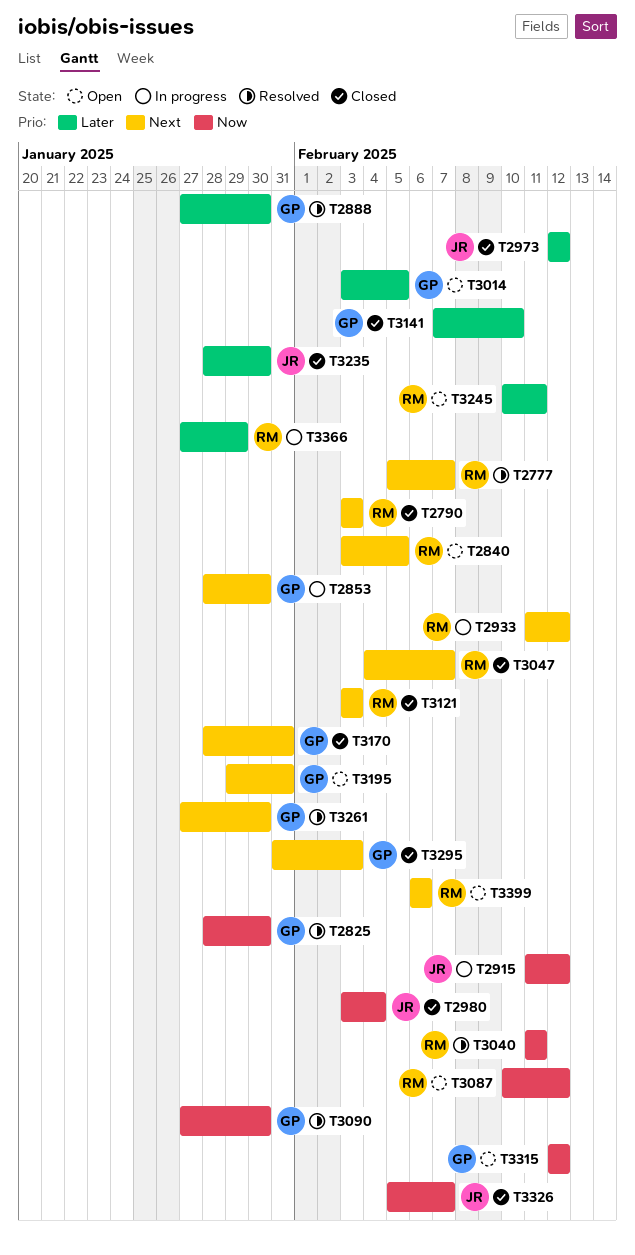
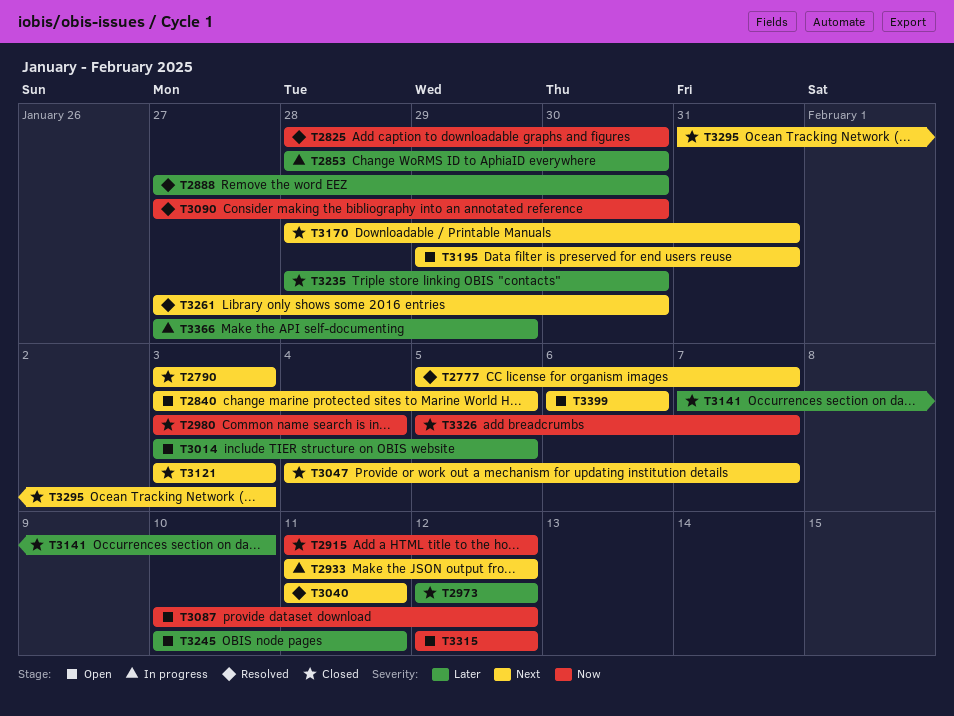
T2853, priority: Next -> Later
T2915, status: In progress -> Closed
T3040, priority: Now -> Next

